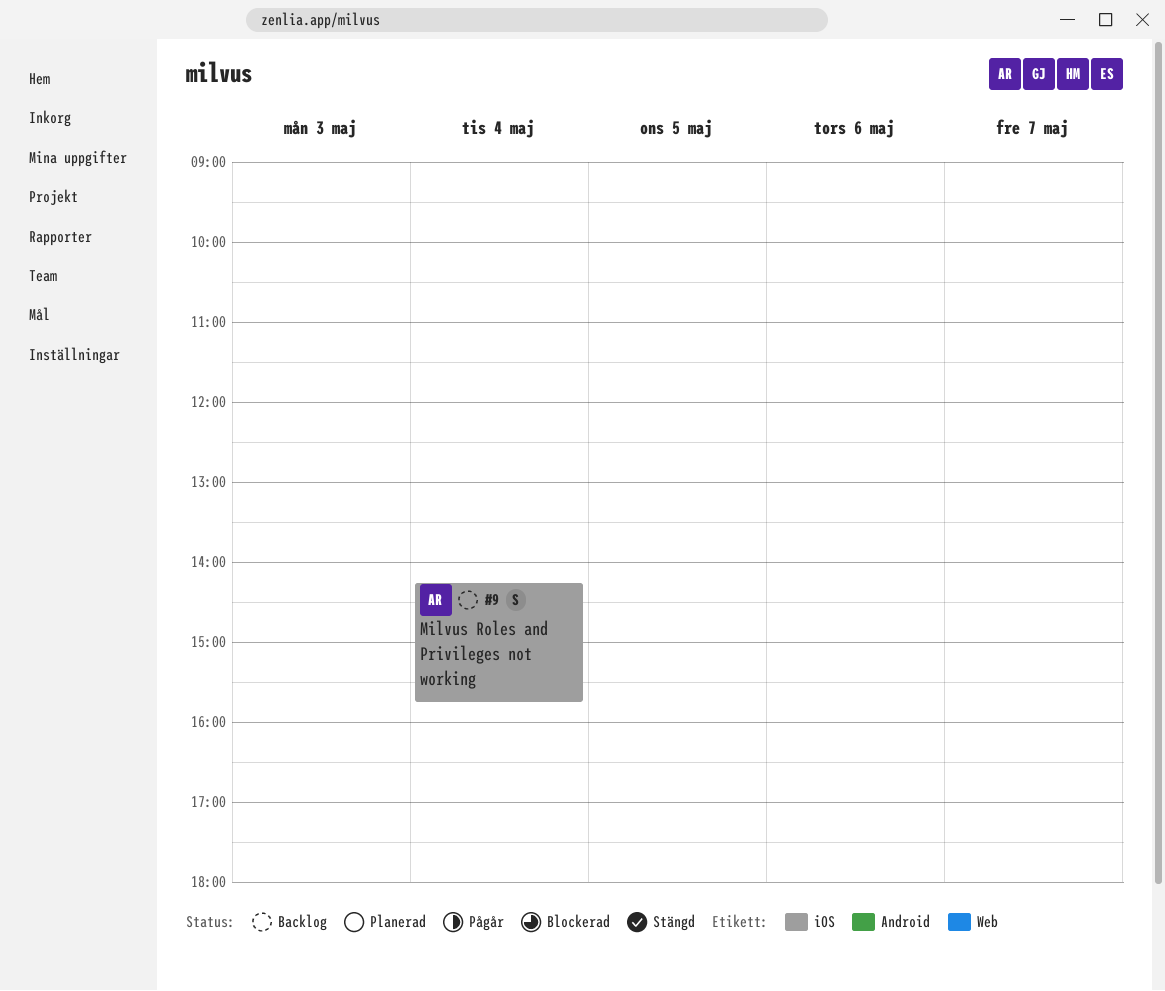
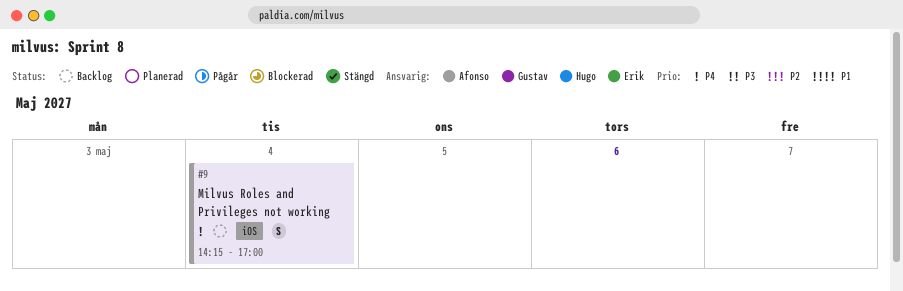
#9, ends: 15:45 -> 17:00

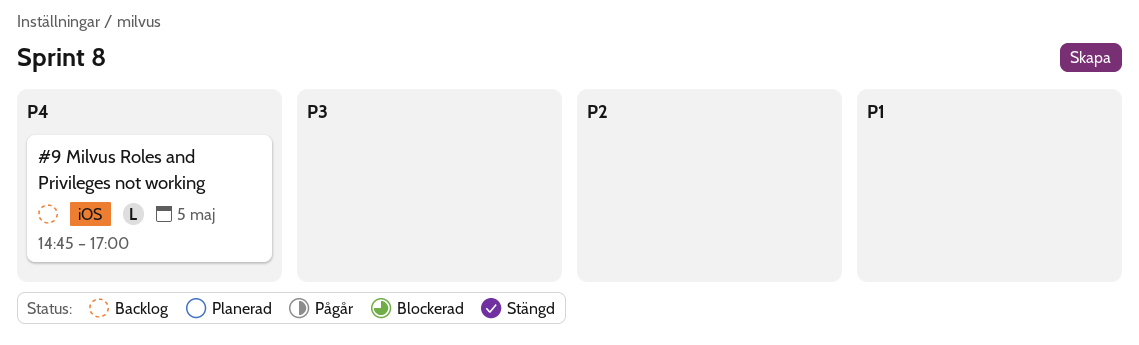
#9, estimate: S -> L
#9, day: May 4 -> May 5
#9, begins: 14:15 -> 14:45

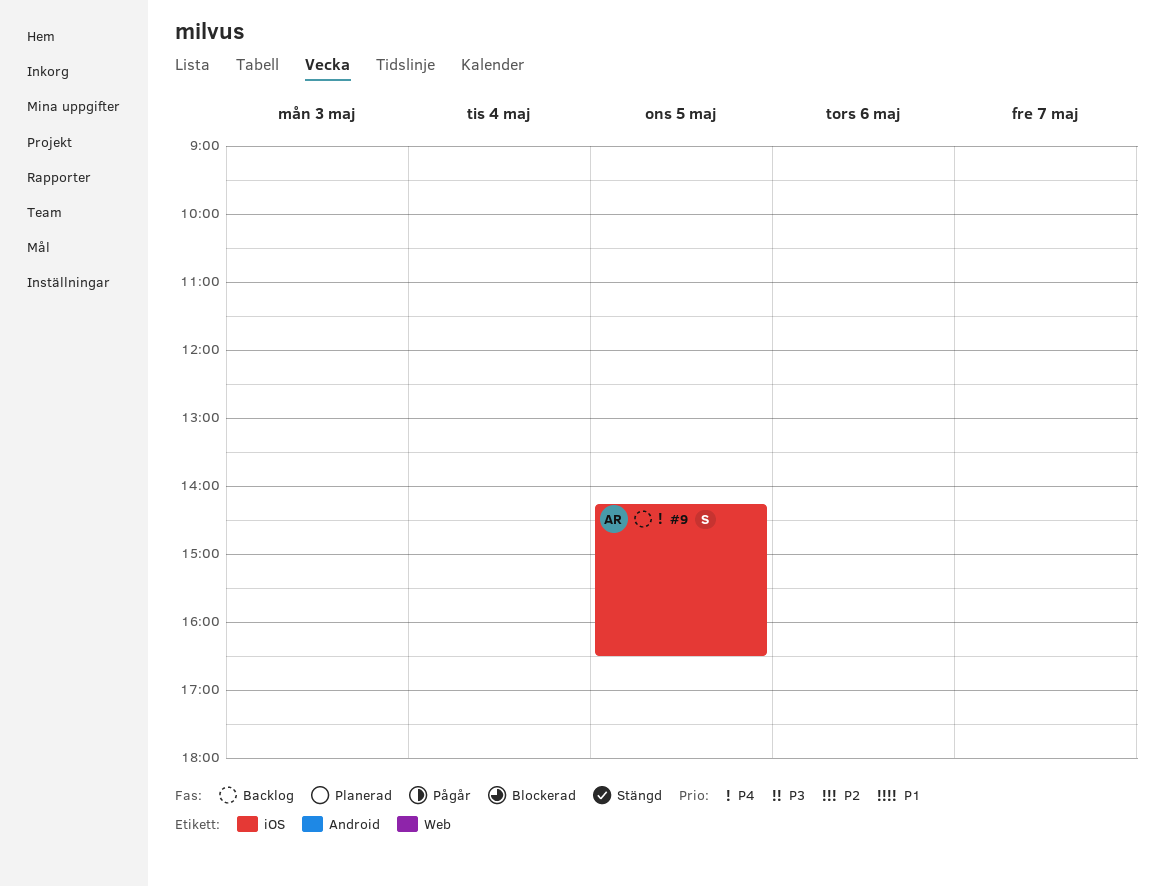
#9, estimate: L -> S
#9, begins: 14:45 -> 14:15
#9, ends: 17:00 -> 16:30

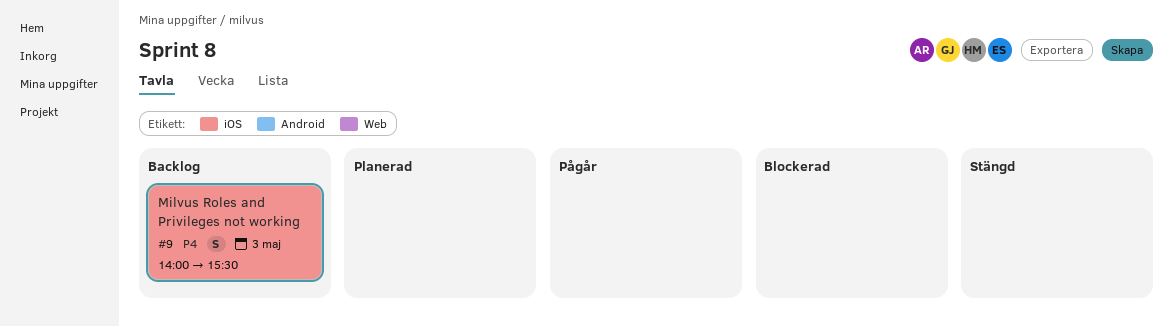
#9, day: May 5 -> May 3
#9, begins: 14:15 -> 14:00
#9, ends: 16:30 -> 15:30

